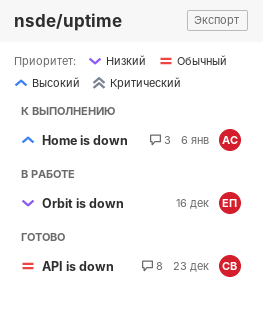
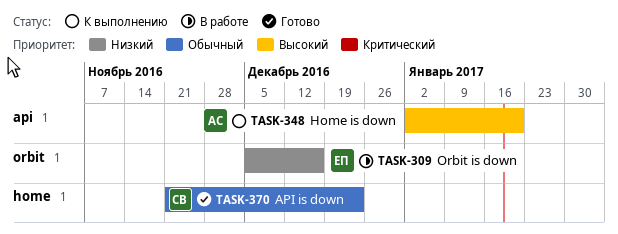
Home is down, due: Jan 6 -> Jan 20

